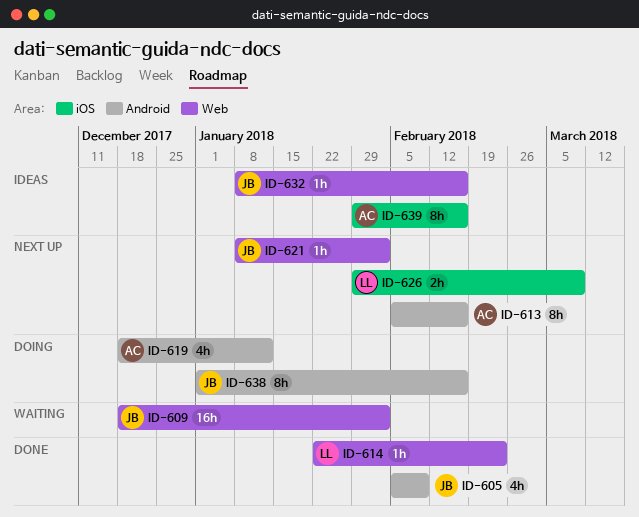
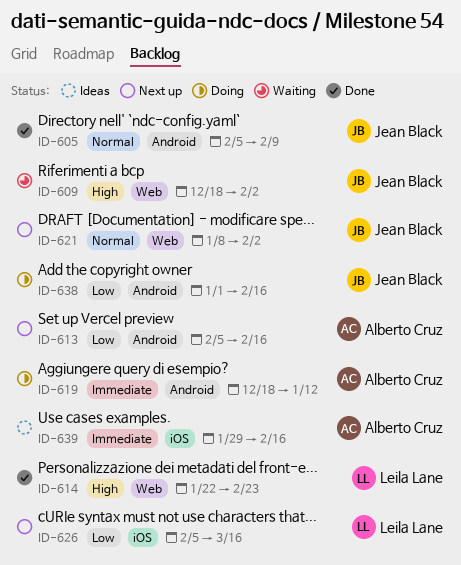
ID-626, start: Jan 29 -> Feb 5
ID-626, due: Mar 9 -> Mar 16
ID-632: present -> none

